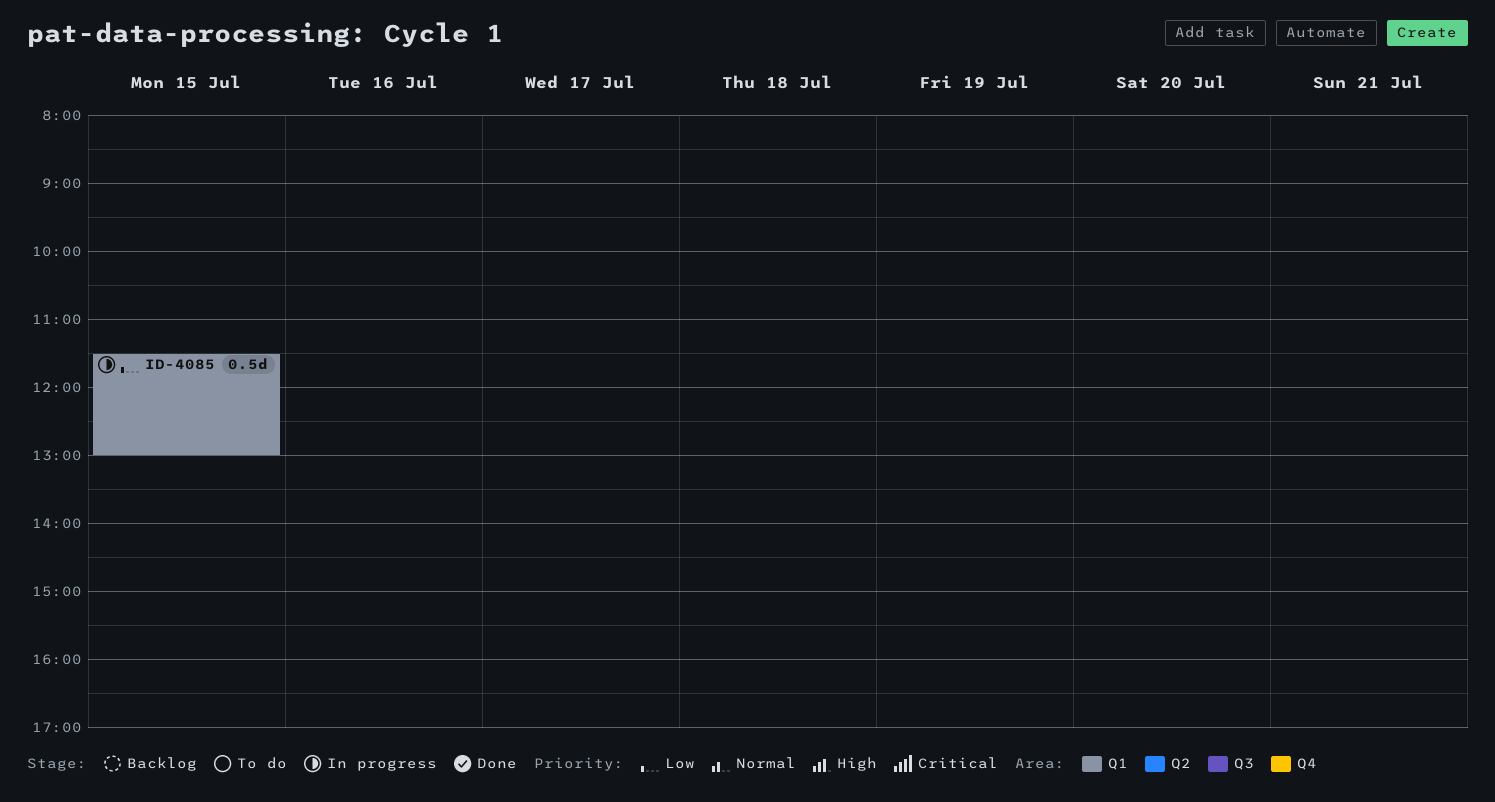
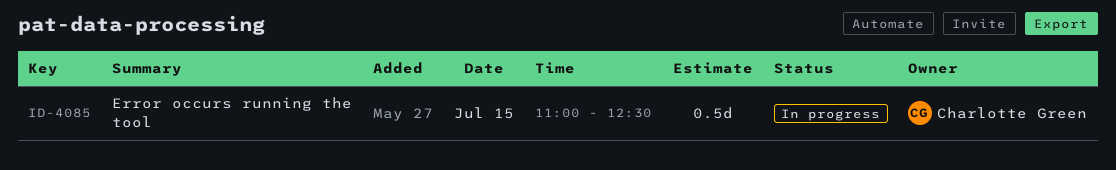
ID-4085, begins: 11:30 -> 11:00
ID-4085, ends: 13:00 -> 12:30

